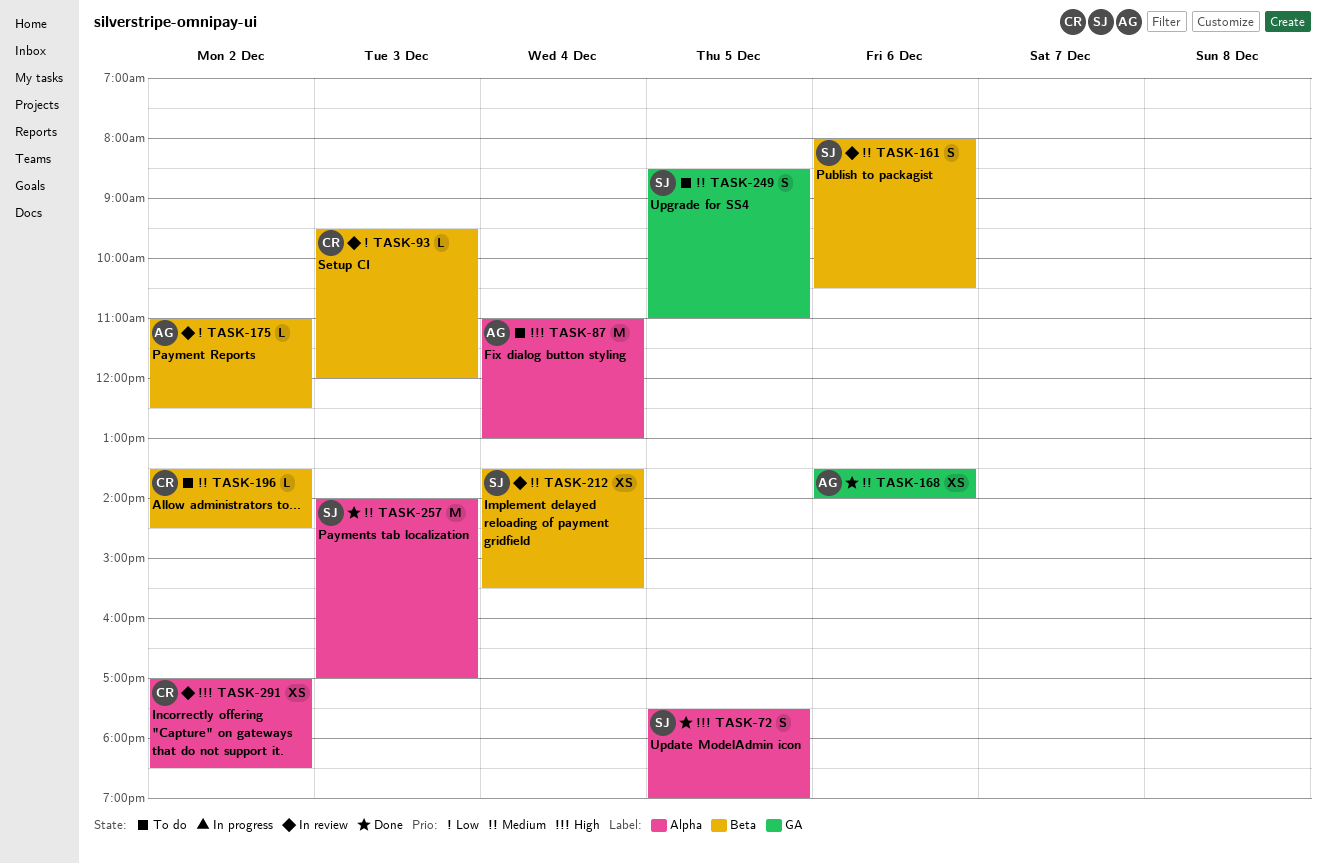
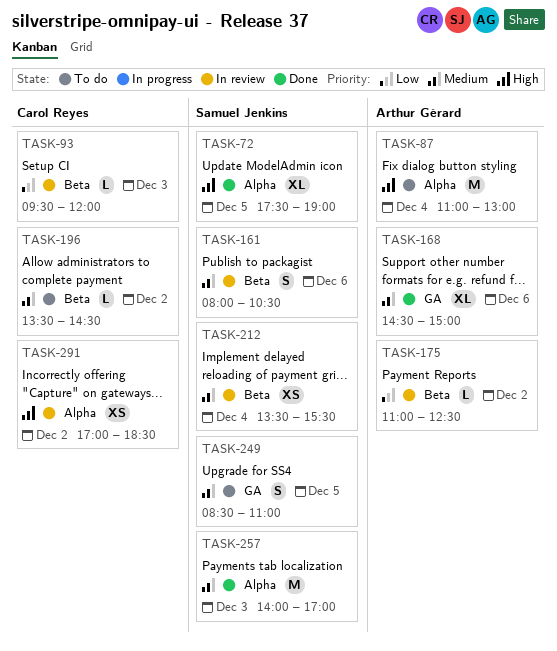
TASK-72, estimate: S -> XL
TASK-168, estimate: XS -> XL
TASK-168, begins: 13:30 -> 14:30
TASK-168, ends: 14:00 -> 15:00

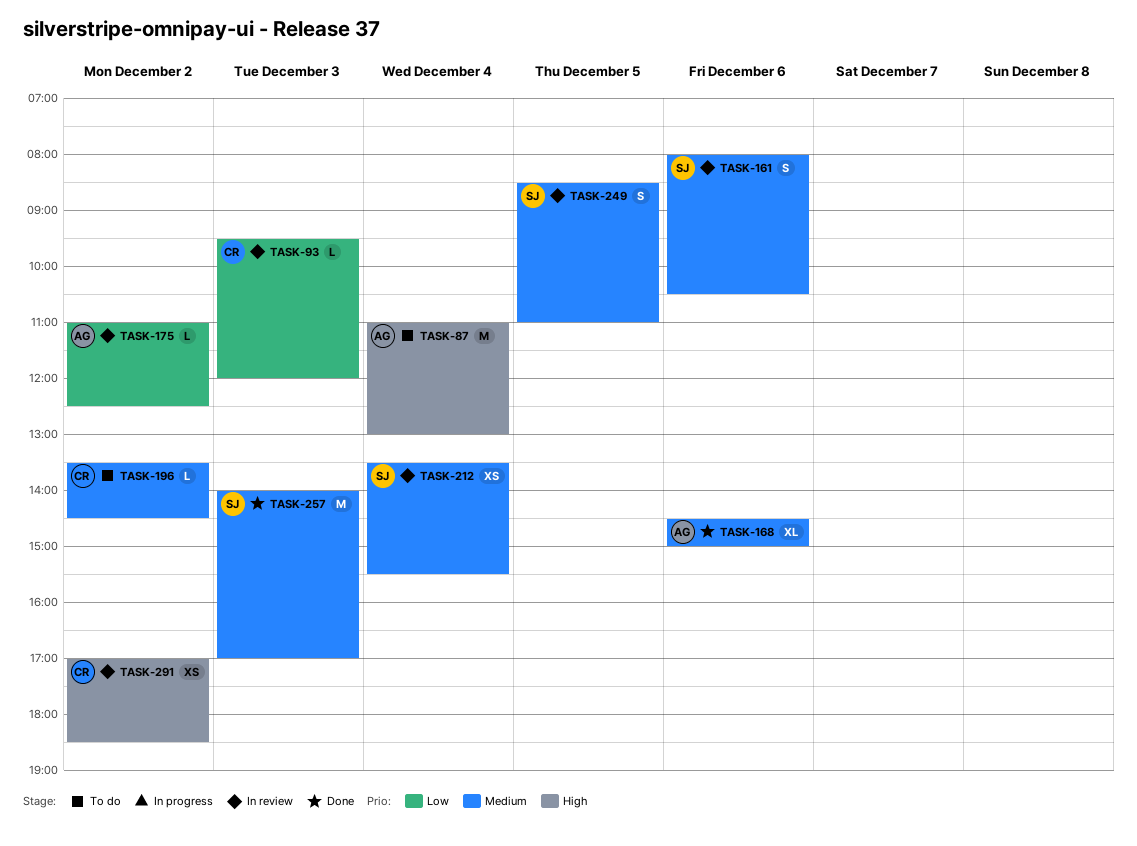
TASK-72: present -> none
TASK-249, status: To do -> In review

